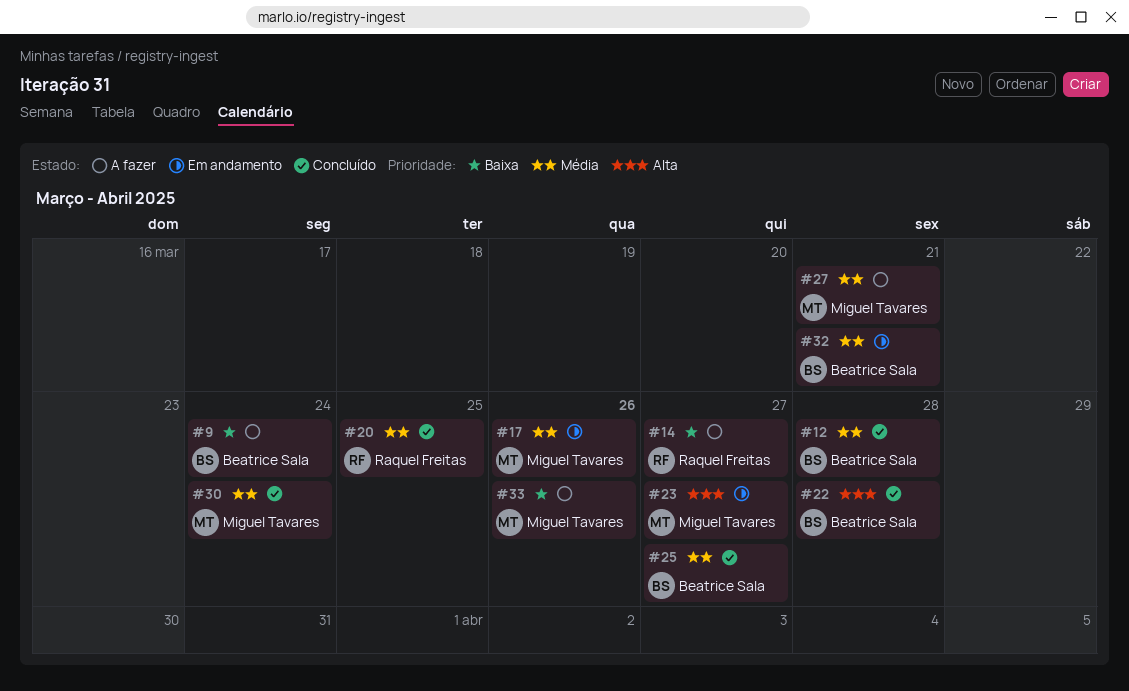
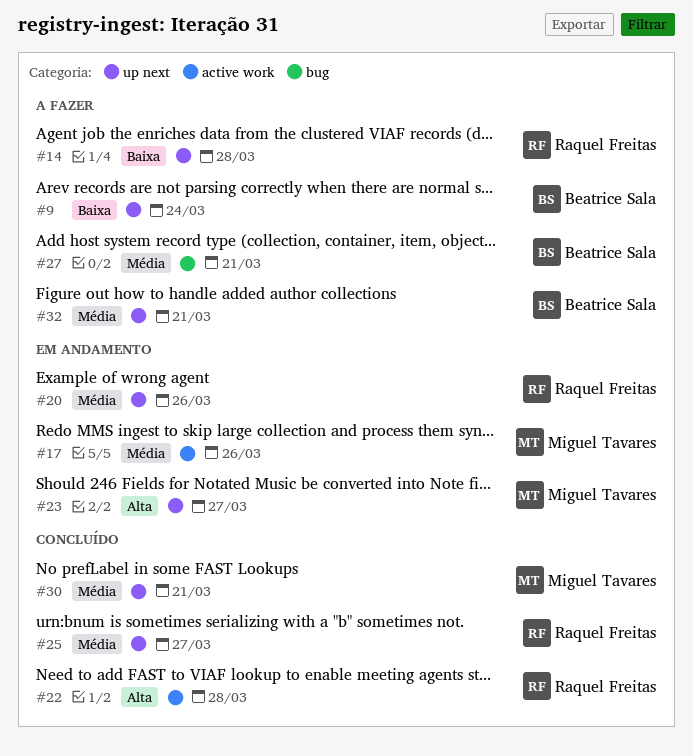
#12: present -> none
#14, due: Mar 27 -> Mar 28
#20, status: Concluído -> Em andamento
#20, due: Mar 25 -> Mar 26
#22, owner: Beatrice Sala -> Raquel Freitas
#25, owner: Beatrice Sala -> Raquel Freitas
#27, owner: Miguel Tavares -> Beatrice Sala
#30, due: Mar 24 -> Mar 21
#32, status: Em andamento -> A fazer
#33: present -> none

